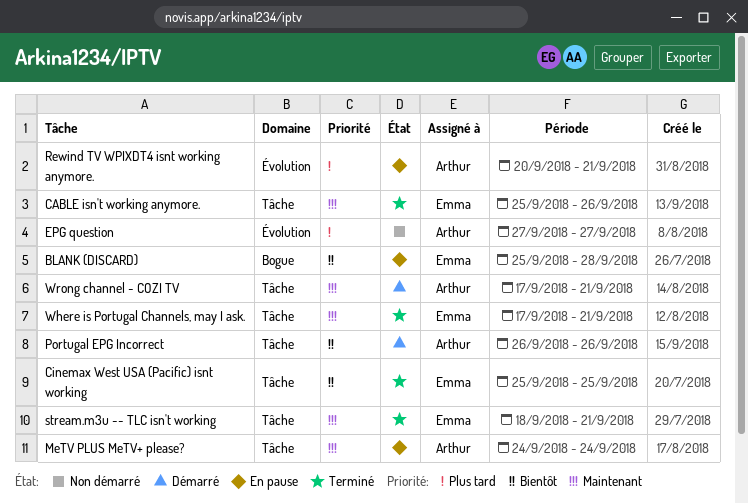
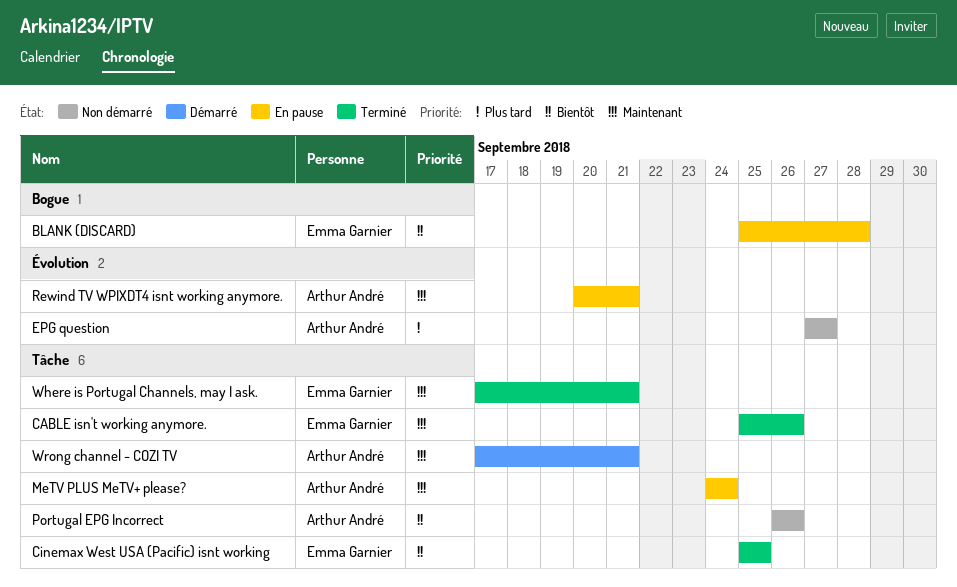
Portugal EPG Incorrect, status: Démarré -> Non démarré
Rewind TV WPIXDT4 isnt working anymore., priority: Plus tard -> Maintenant
stream.m3u -- TLC isn't working: present -> none

